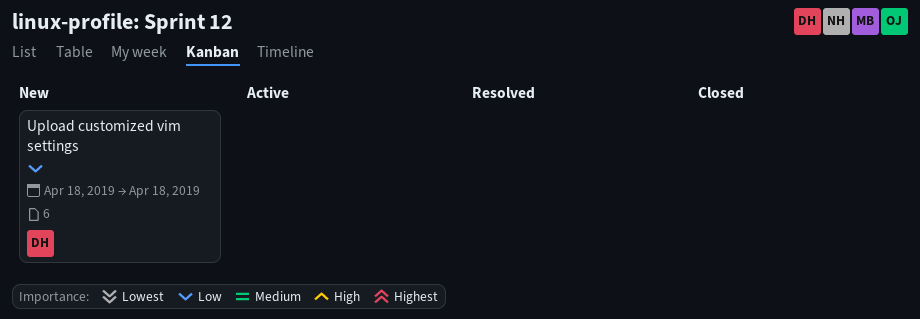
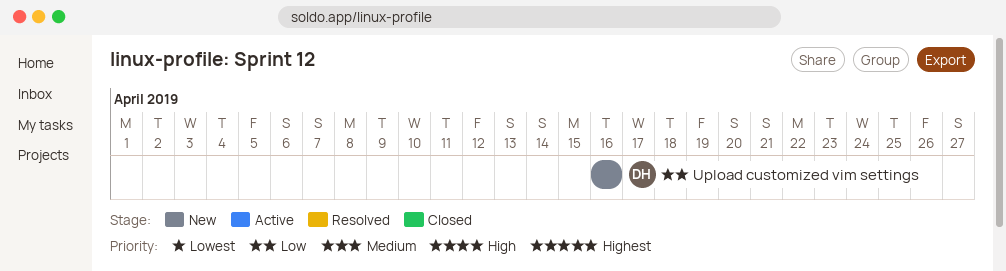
Upload customized vim settings, start: Apr 18 -> Apr 16
Upload customized vim settings, due: Apr 18 -> Apr 16

